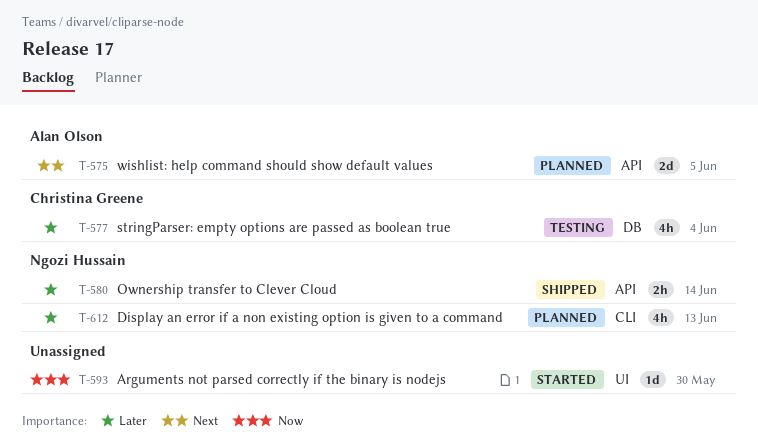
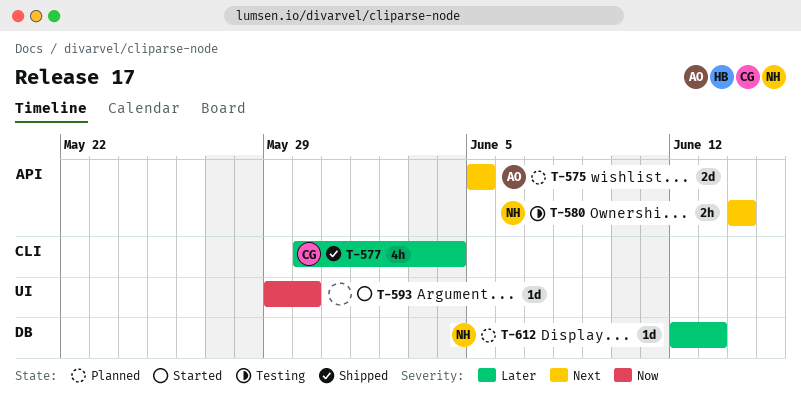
T-577, status: Testing -> Shipped
T-577, label: DB -> CLI
T-580, status: Shipped -> Testing
T-580, priority: Later -> Next
T-612, label: CLI -> DB
T-612, estimate: 4h -> 1d

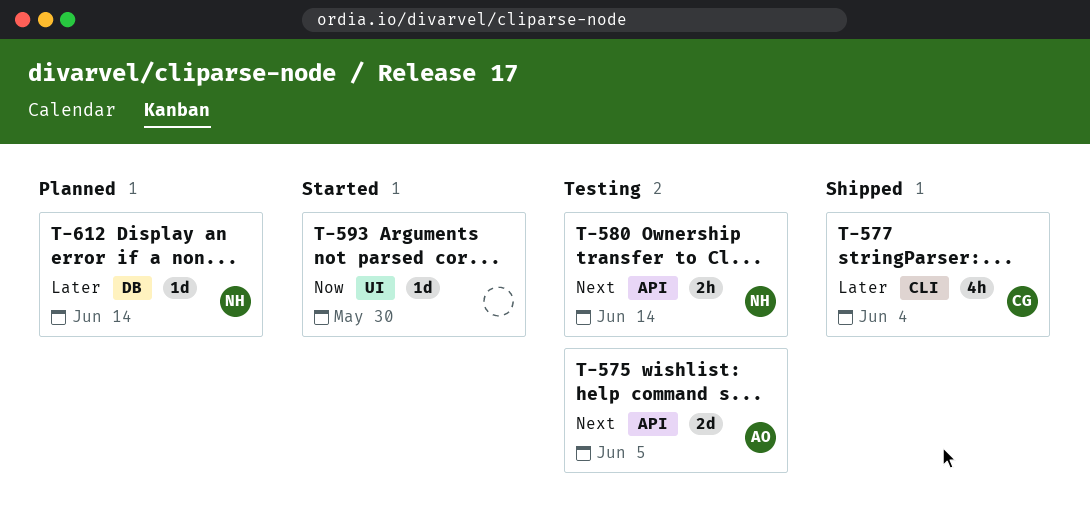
T-575, status: Planned -> Testing
T-612, due: Jun 13 -> Jun 14

